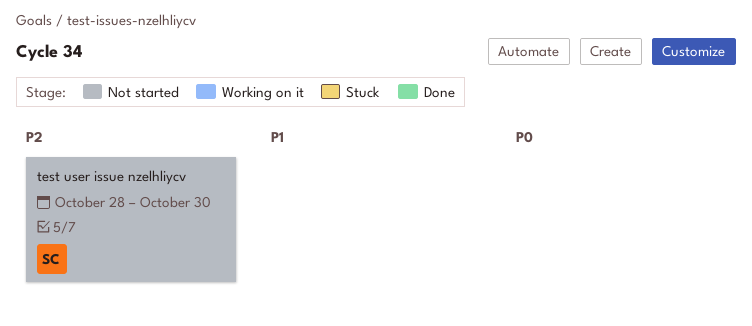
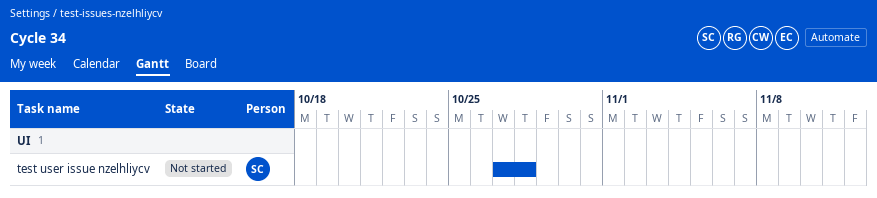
test user issue nzelhliycv, start: Oct 28 -> Oct 27
test user issue nzelhliycv, due: Oct 30 -> Oct 28

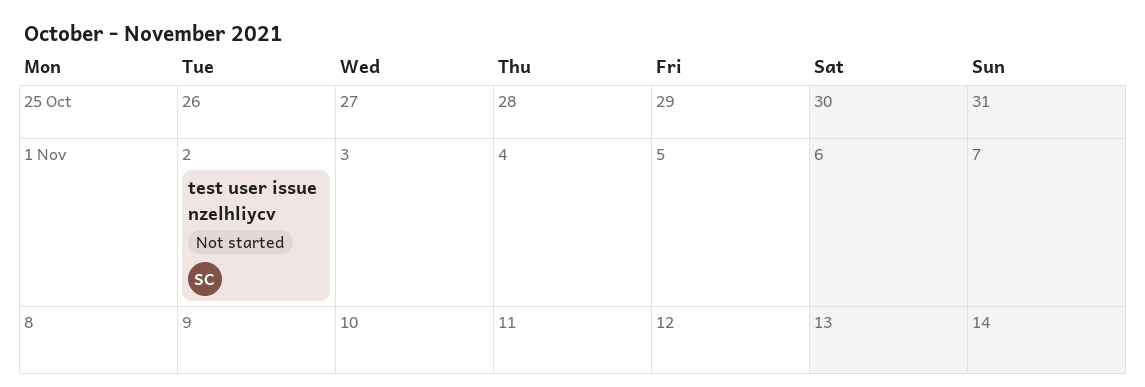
test user issue nzelhliycv, due: Oct 28 -> Nov 2

